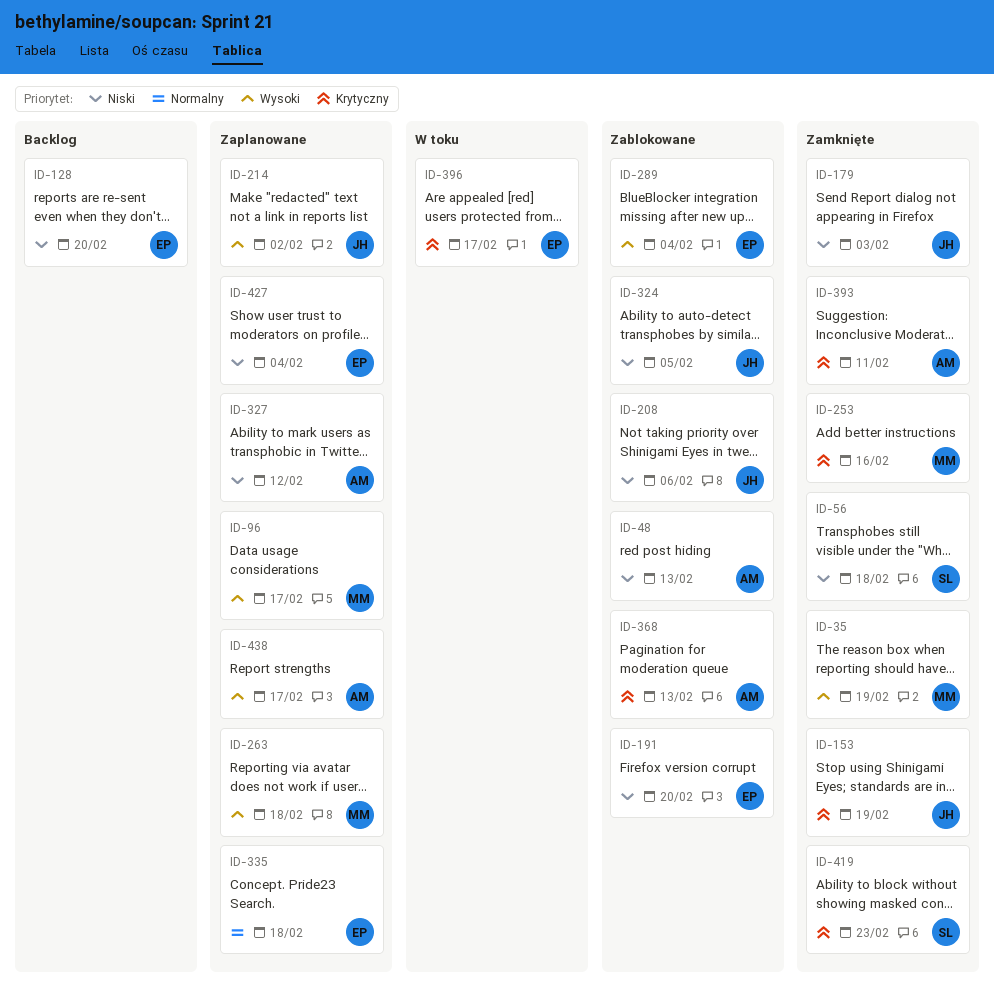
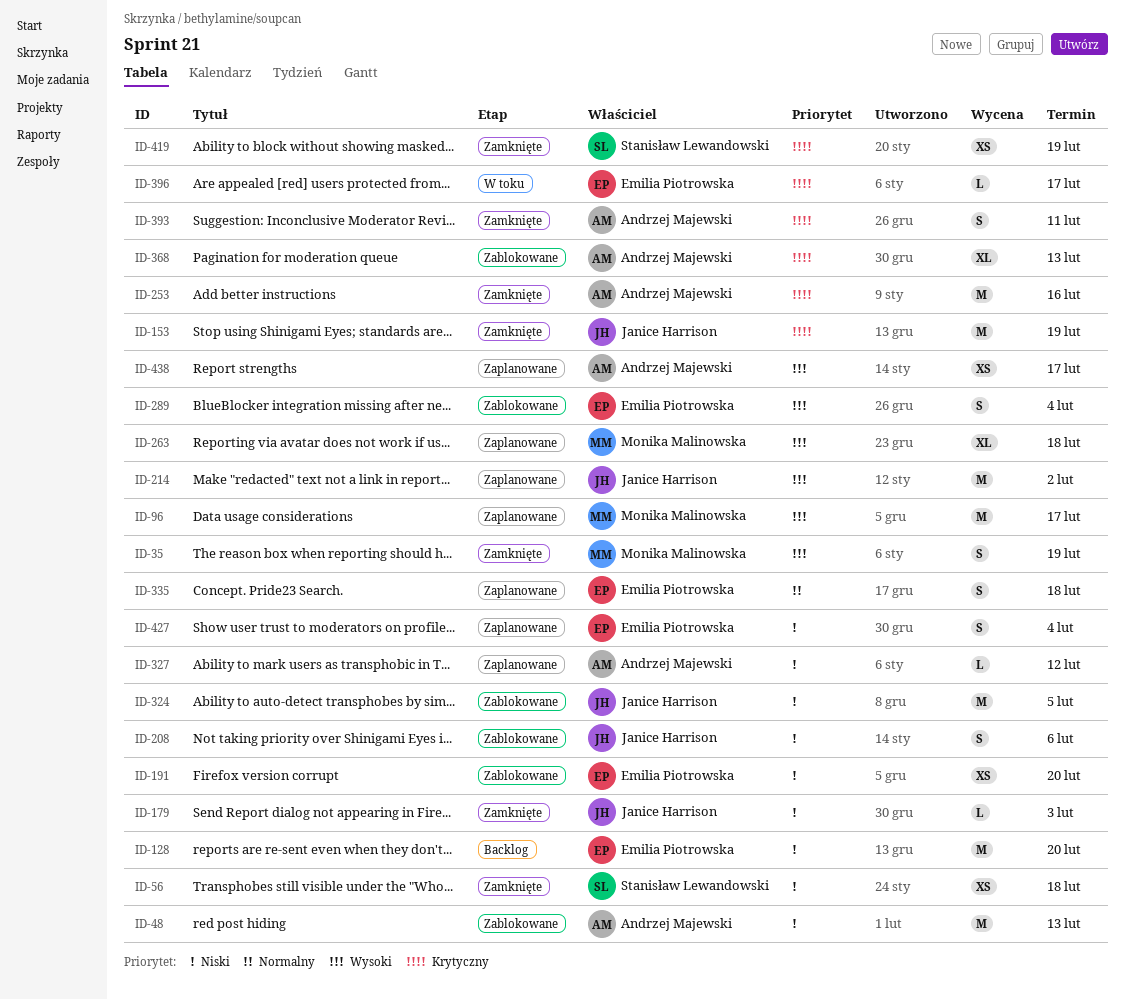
ID-253, owner: Monika Malinowska -> Andrzej Majewski
ID-419, due: Feb 23 -> Feb 19

